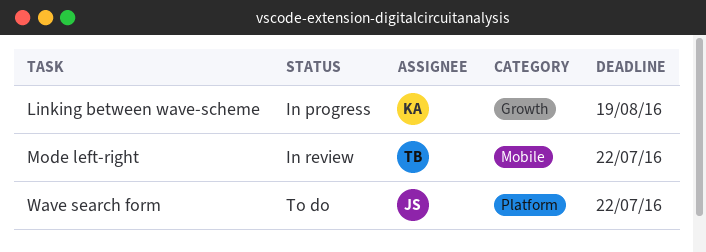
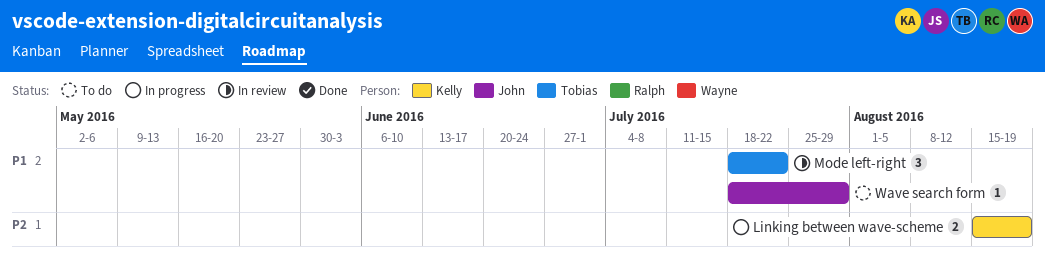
Wave search form, due: Jul 22 -> Jul 29

